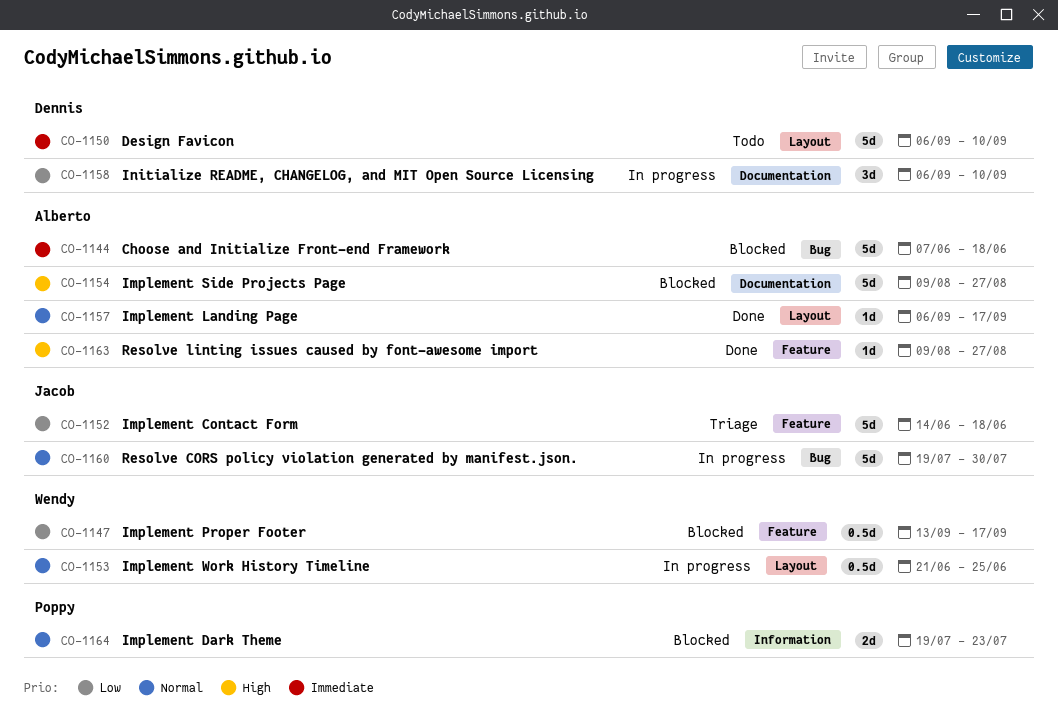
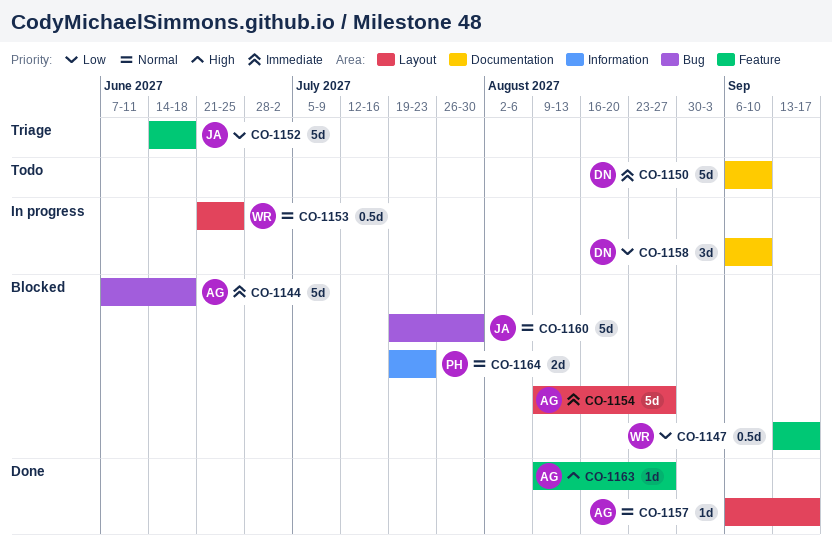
CO-1150, label: Layout -> Documentation
CO-1154, priority: High -> Immediate
CO-1154, label: Documentation -> Layout
CO-1160, status: In progress -> Blocked

